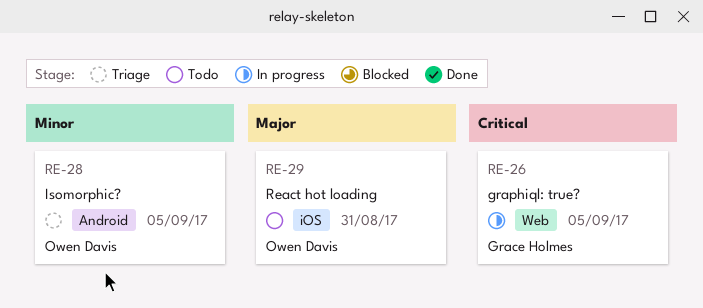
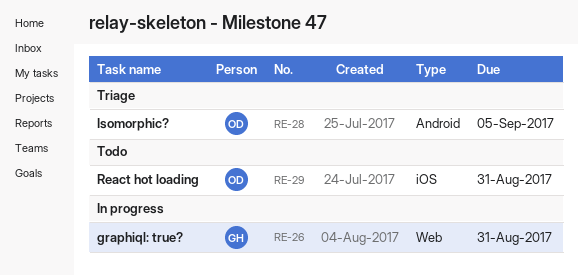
RE-26, due: Sep 5 -> Aug 31

